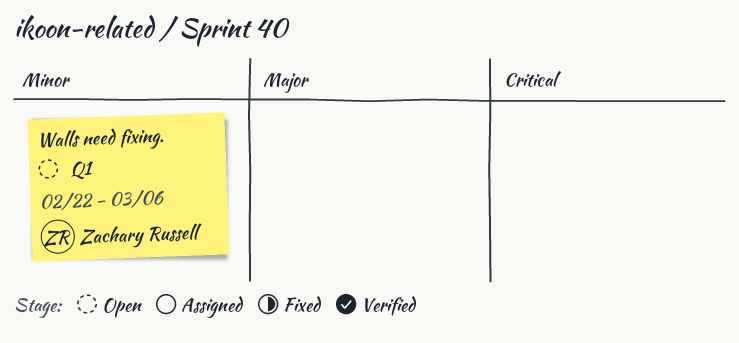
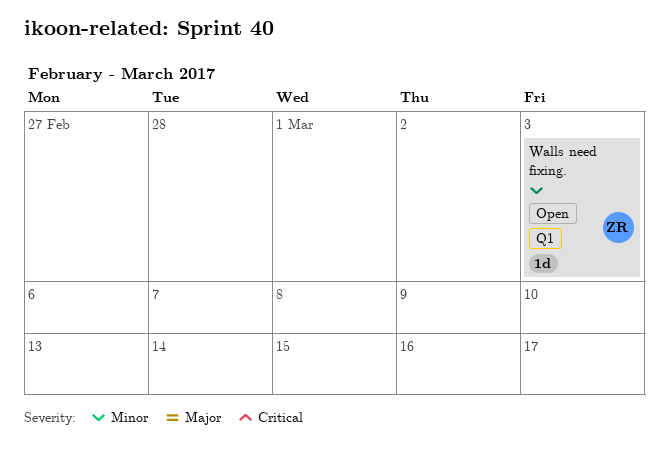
Walls need fixing., due: Mar 6 -> Mar 3

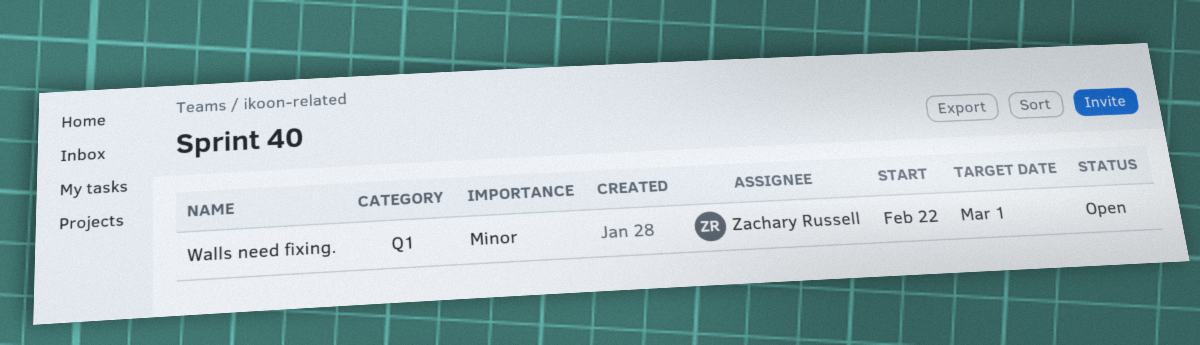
Walls need fixing., due: Mar 3 -> Mar 1

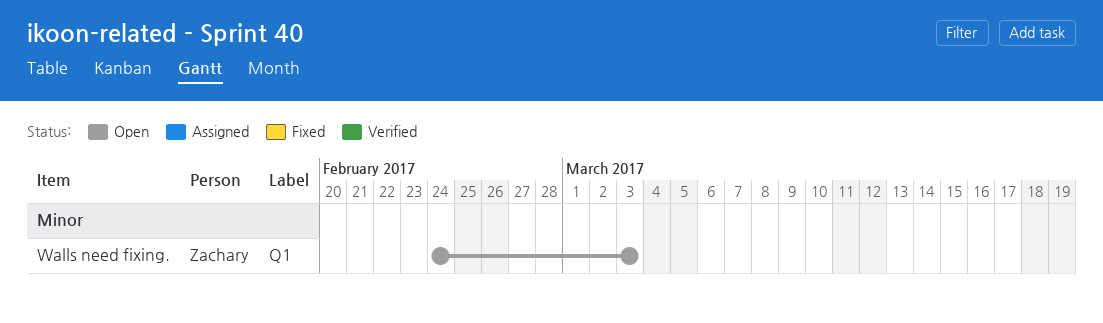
Walls need fixing., start: Feb 22 -> Feb 24
Walls need fixing., due: Mar 1 -> Mar 3

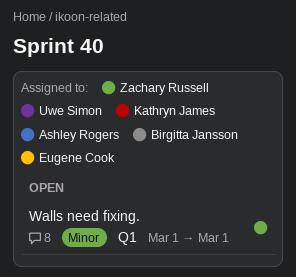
Walls need fixing., start: Feb 24 -> Mar 1
Walls need fixing., due: Mar 3 -> Mar 1

